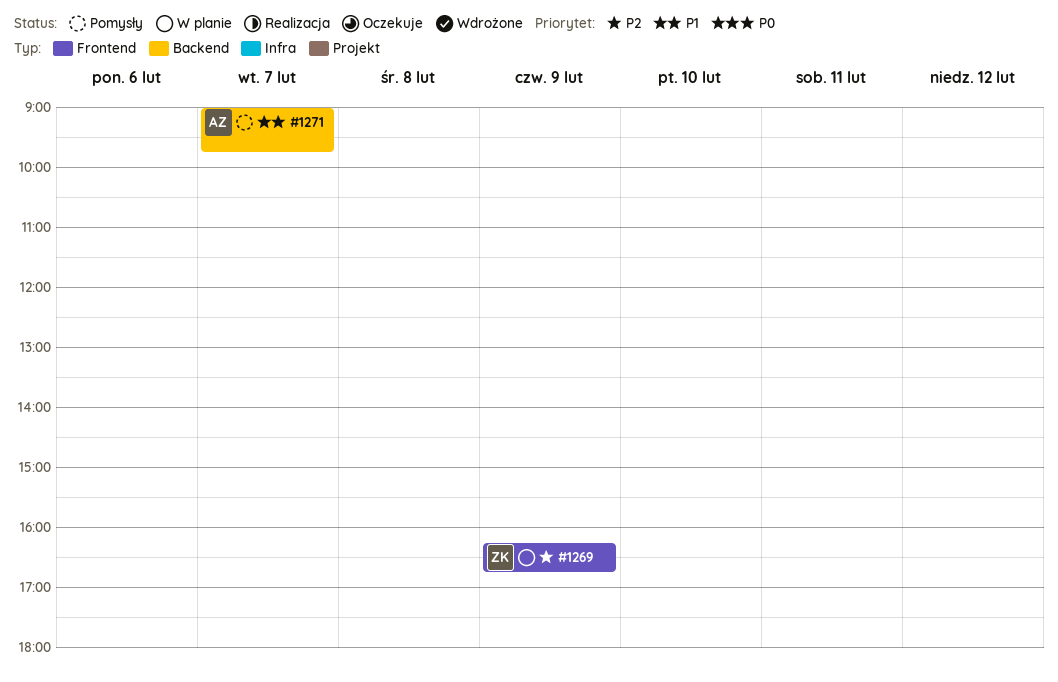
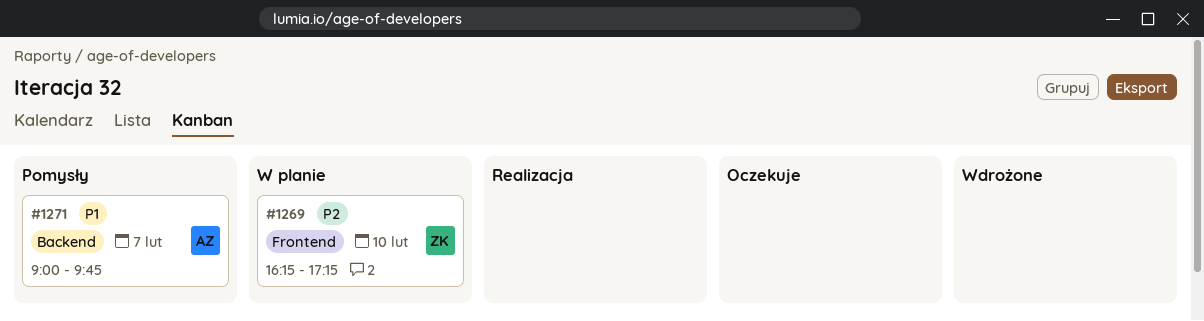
#1269, day: Feb 9 -> Feb 10
#1269, ends: 16:45 -> 17:15

